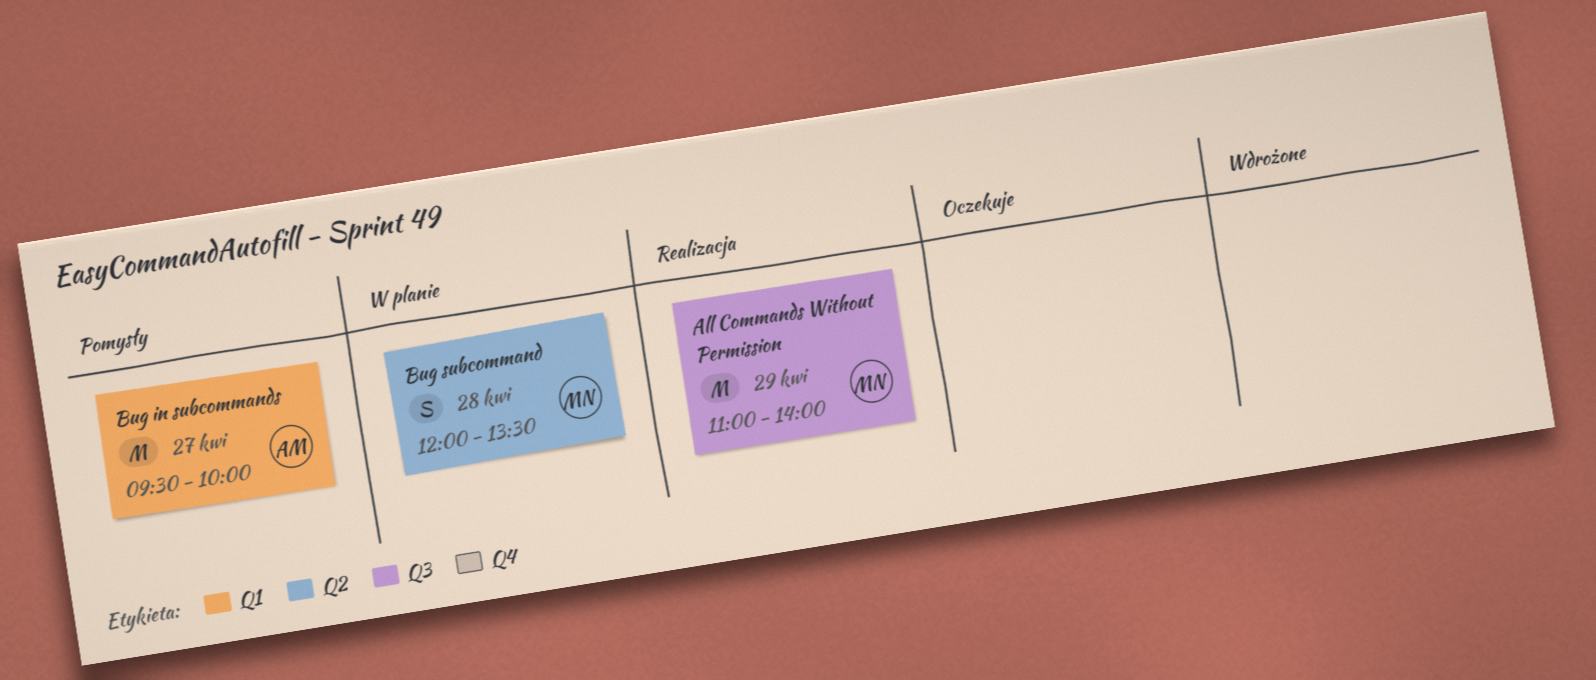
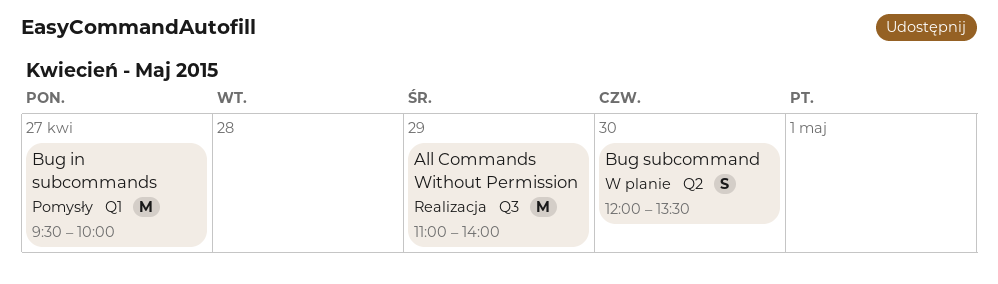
Bug subcommand, day: Apr 28 -> Apr 30

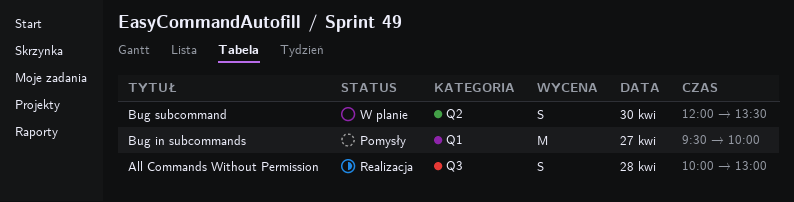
All Commands Without Permission, estimate: M -> S
All Commands Without Permission, day: Apr 29 -> Apr 28
All Commands Without Permission, begins: 11:00 -> 10:00
All Commands Without Permission, ends: 14:00 -> 13:00

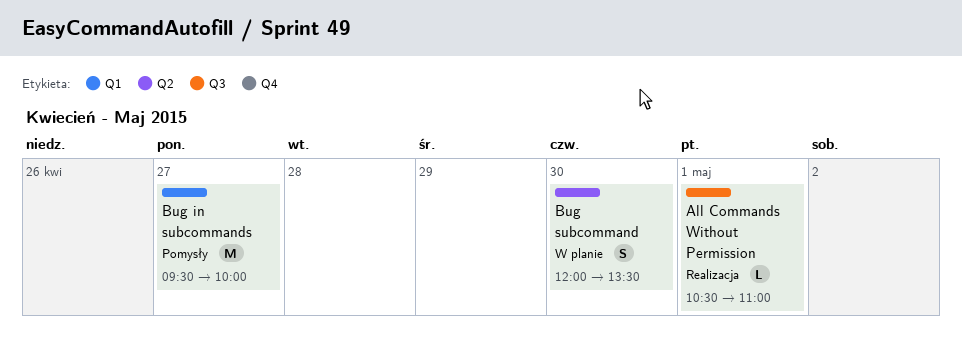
All Commands Without Permission, estimate: S -> L
All Commands Without Permission, day: Apr 28 -> May 1
All Commands Without Permission, begins: 10:00 -> 10:30
All Commands Without Permission, ends: 13:00 -> 11:00

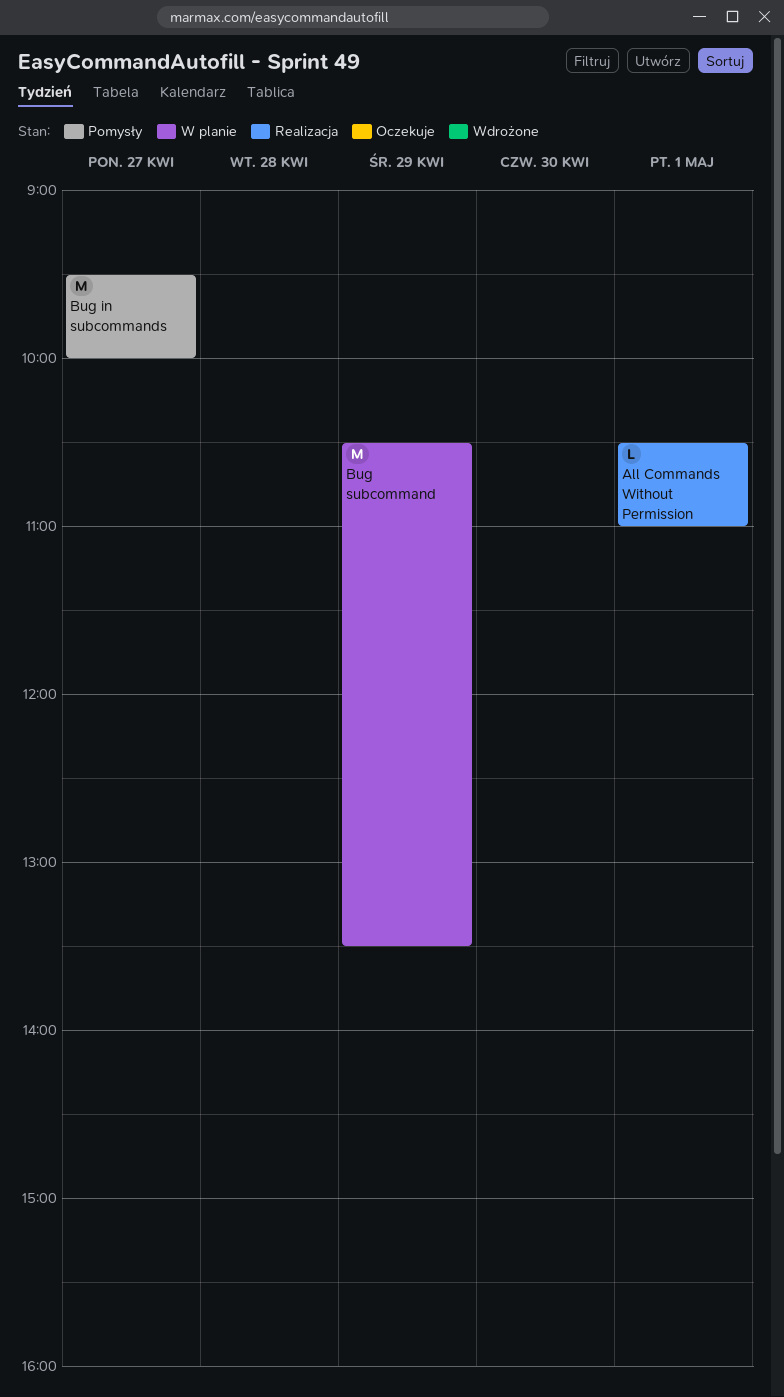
Bug subcommand, estimate: S -> M
Bug subcommand, day: Apr 30 -> Apr 29
Bug subcommand, begins: 12:00 -> 10:30

